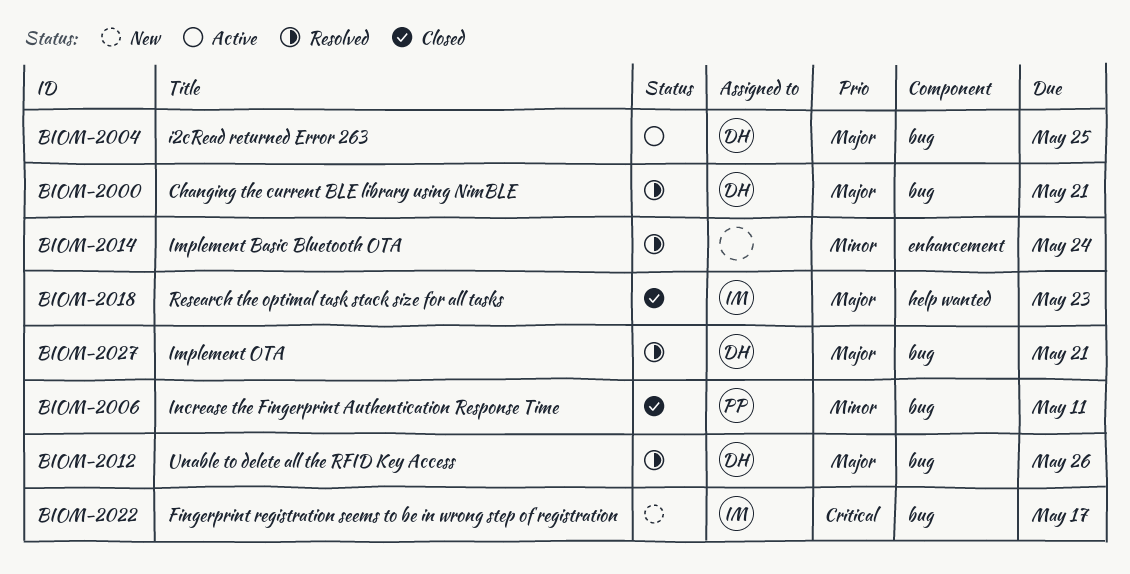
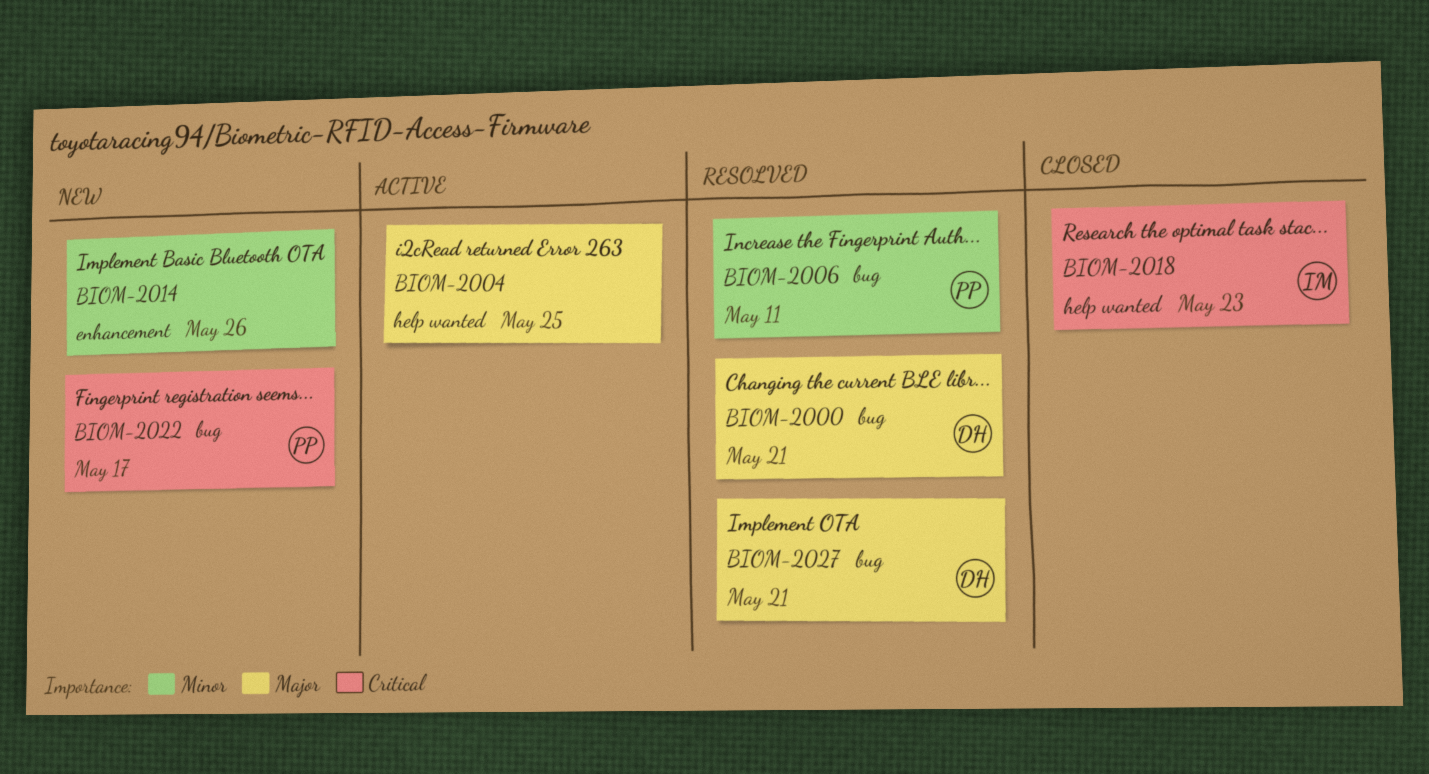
BIOM-2004, owner: DH -> none
BIOM-2004, label: bug -> help wanted
BIOM-2006, status: Closed -> Resolved
BIOM-2012: present -> none
BIOM-2014, status: Resolved -> New
BIOM-2014, due: May 24 -> May 26
BIOM-2018, priority: Major -> Critical
BIOM-2022, owner: IM -> PP

